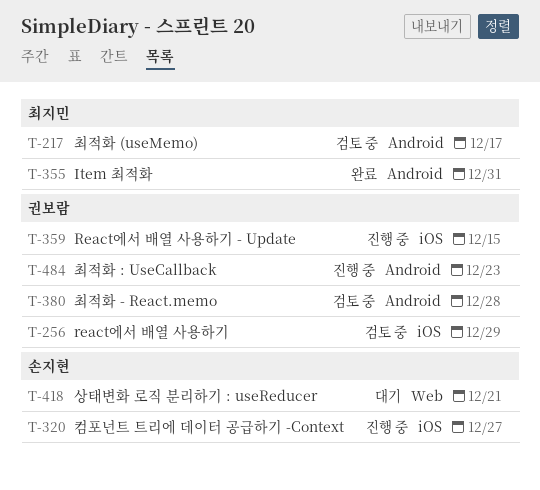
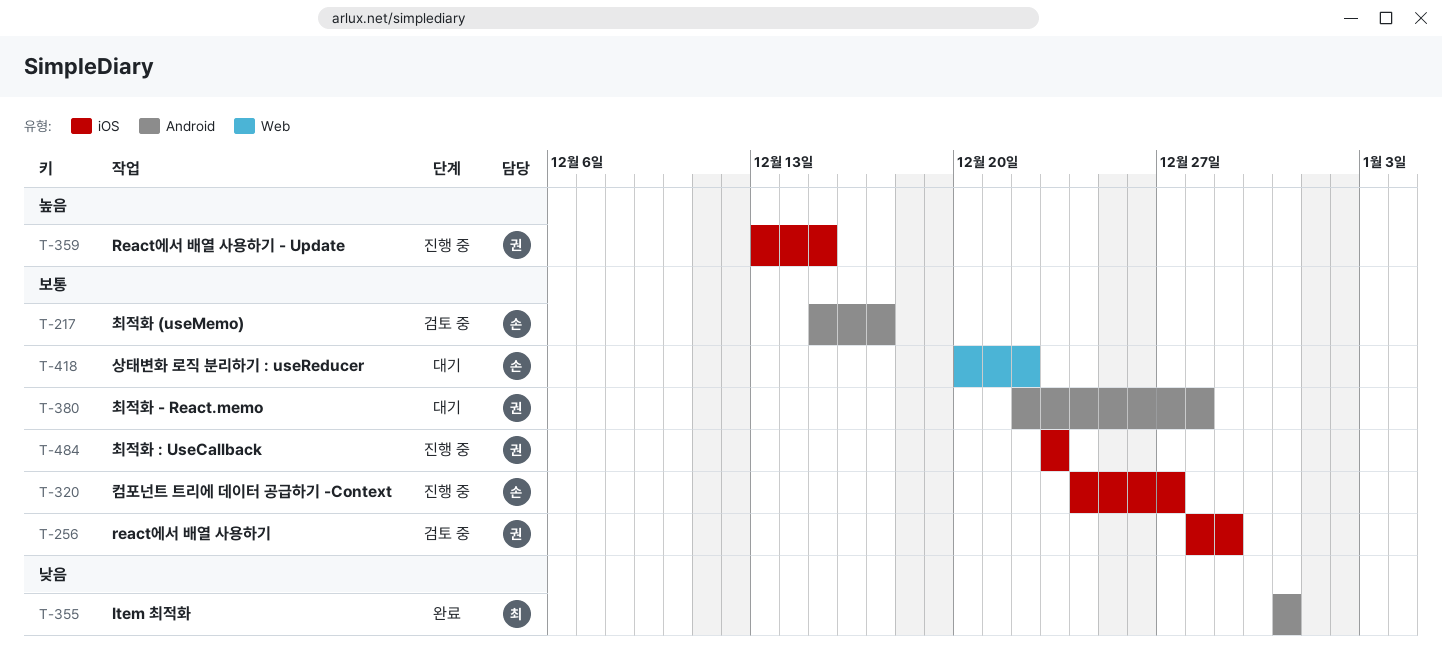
T-217, owner: 최지민 -> 손지현
T-380, status: 검토 중 -> 대기
T-418, due: Dec 21 -> Dec 22
T-484, label: Android -> iOS

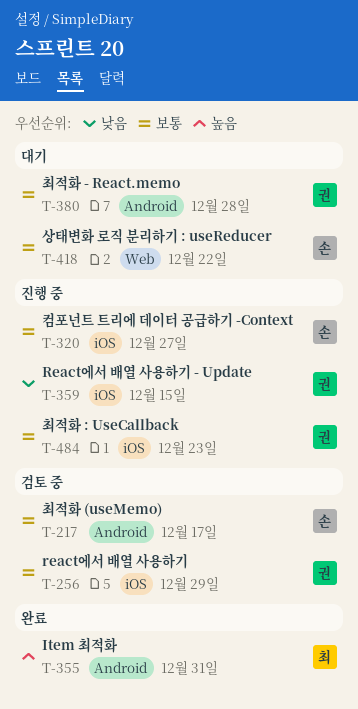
T-355, priority: 낮음 -> 높음
T-359, priority: 높음 -> 낮음

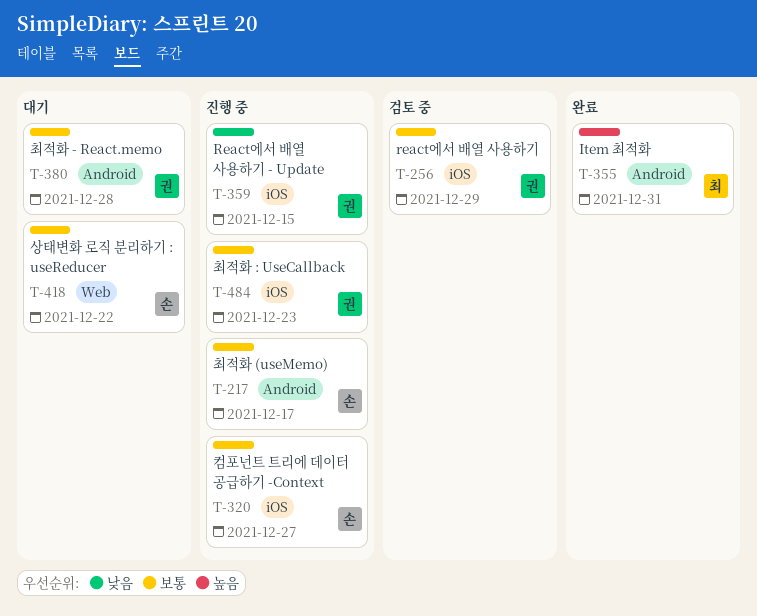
T-217, status: 검토 중 -> 진행 중

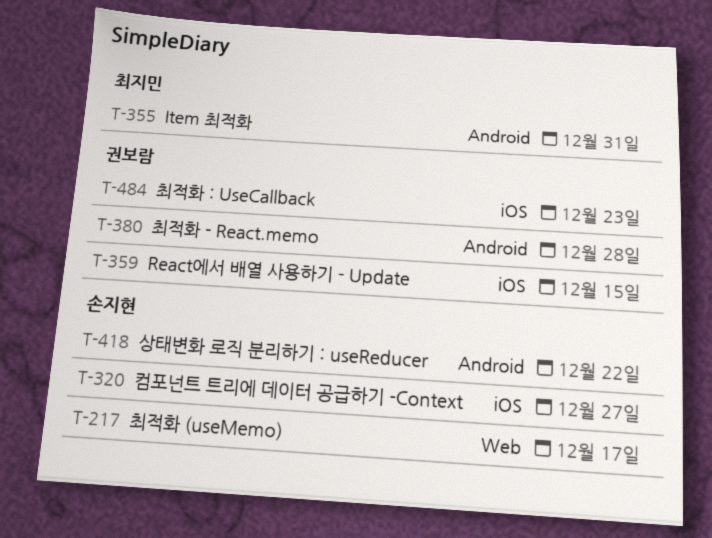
T-217, label: Android -> Web
T-256: present -> none
T-418, label: Web -> Android

